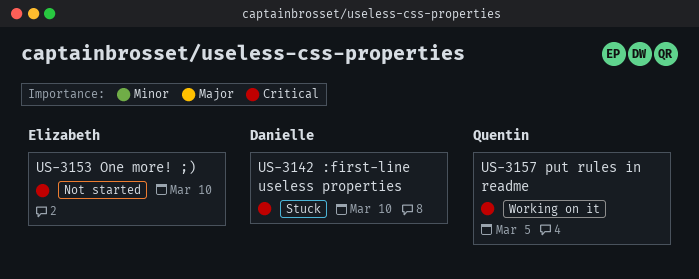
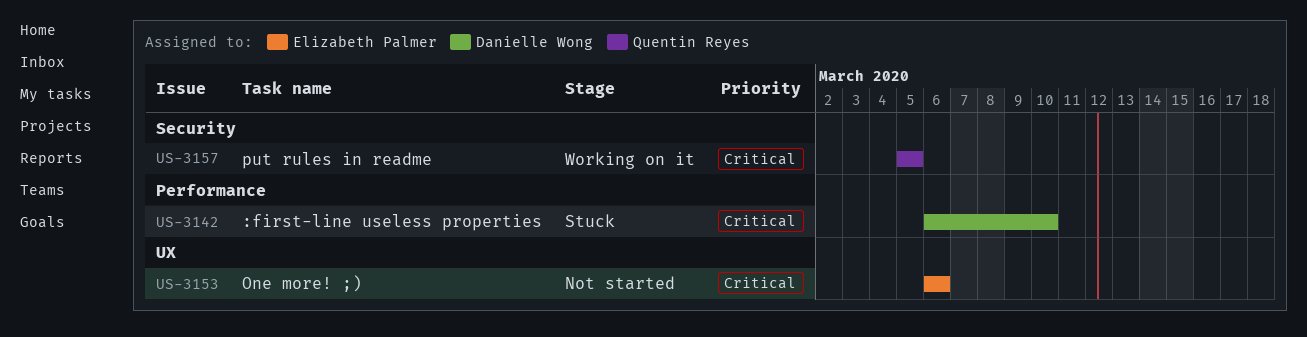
US-3153, due: Mar 10 -> Mar 6

